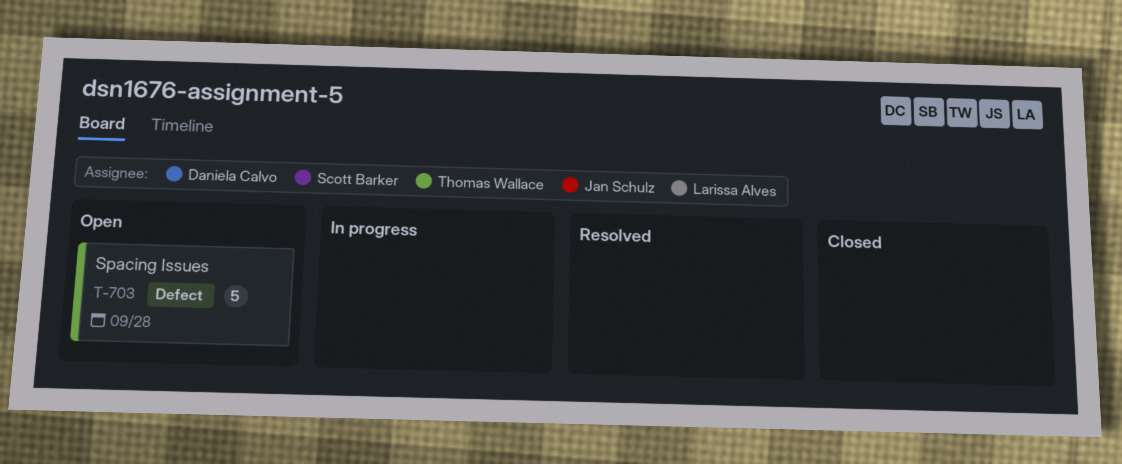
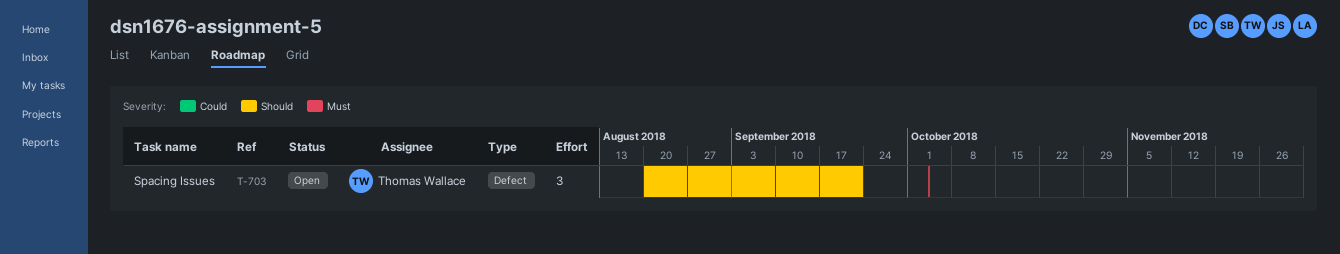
T-703, estimate: 5 -> 3
T-703, due: Sep 28 -> Sep 21

